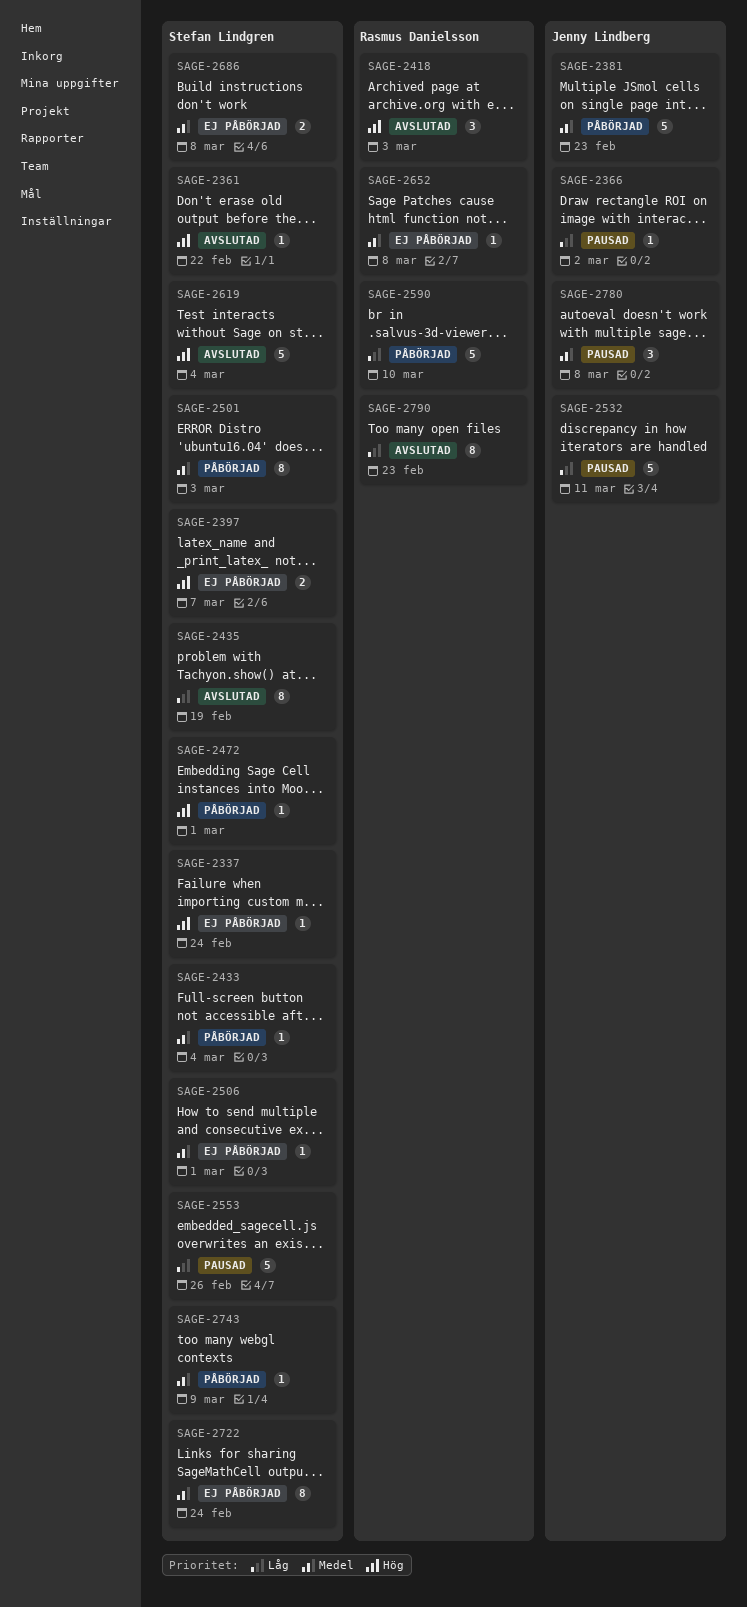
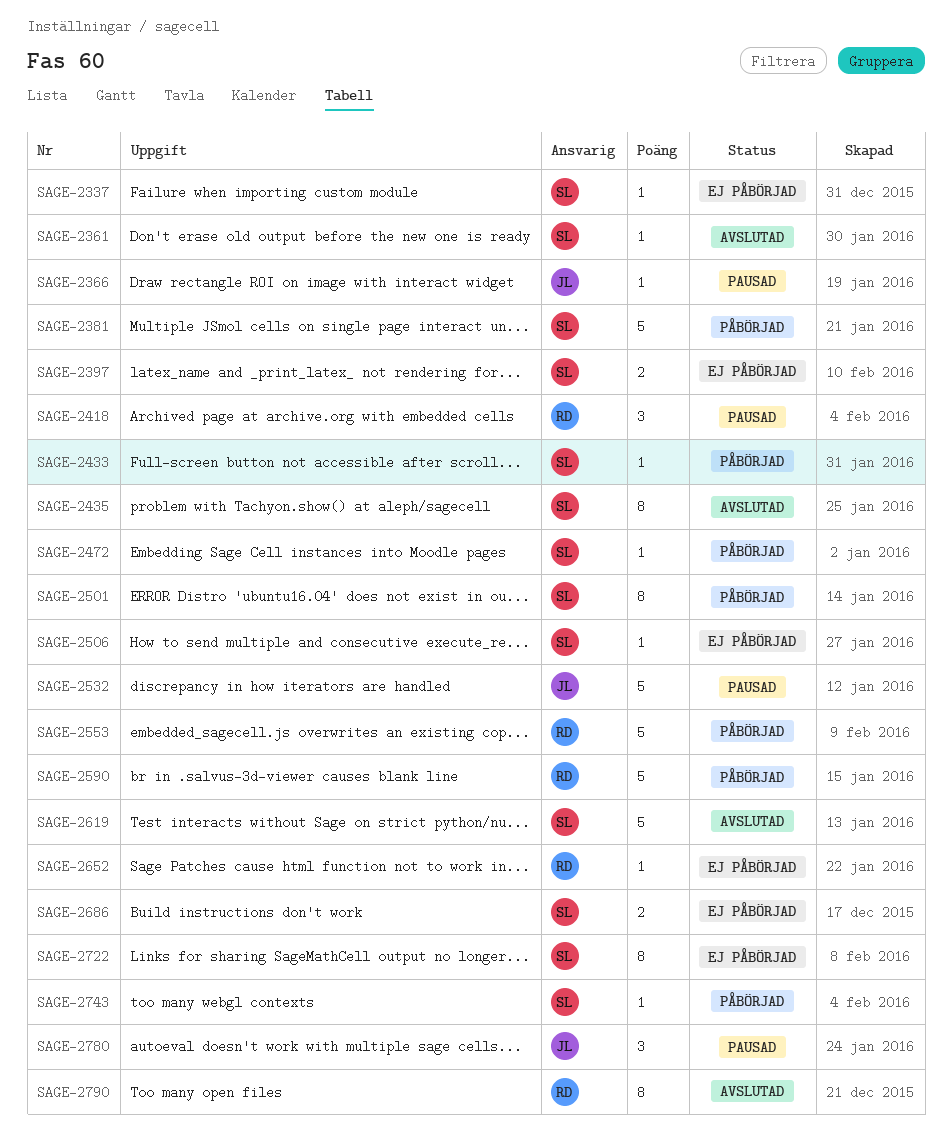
SAGE-2381, owner: Jenny Lindberg -> Stefan Lindgren
SAGE-2418, status: Avslutad -> Pausad
SAGE-2553, status: Pausad -> Påbörjad
SAGE-2553, owner: Stefan Lindgren -> Rasmus Danielsson

